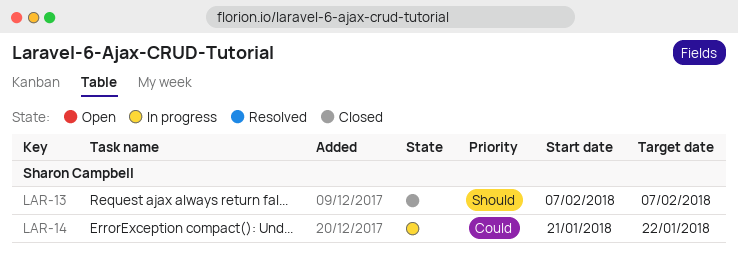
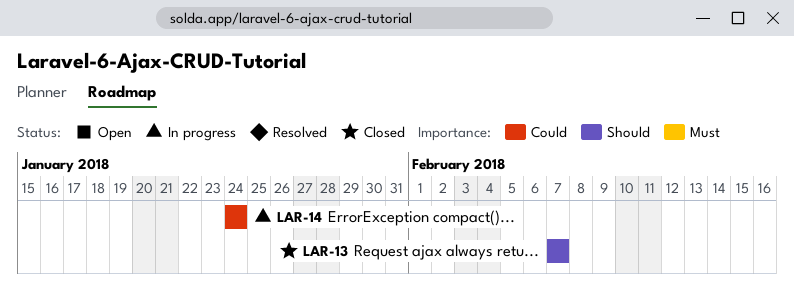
LAR-14, start: Jan 21 -> Jan 24
LAR-14, due: Jan 22 -> Jan 24

